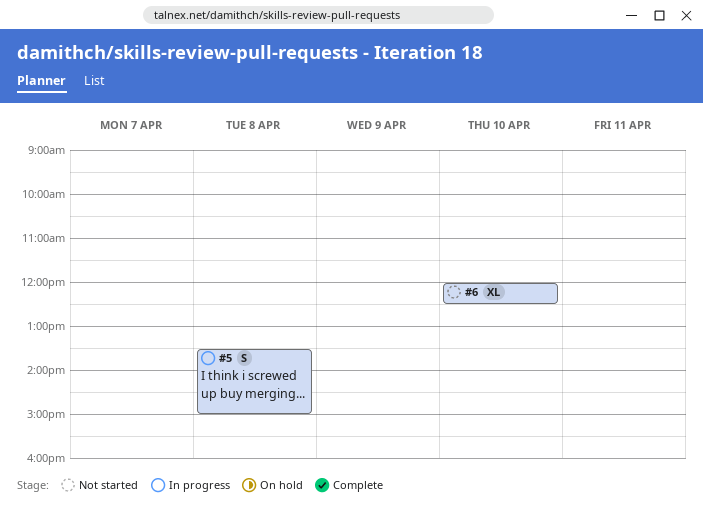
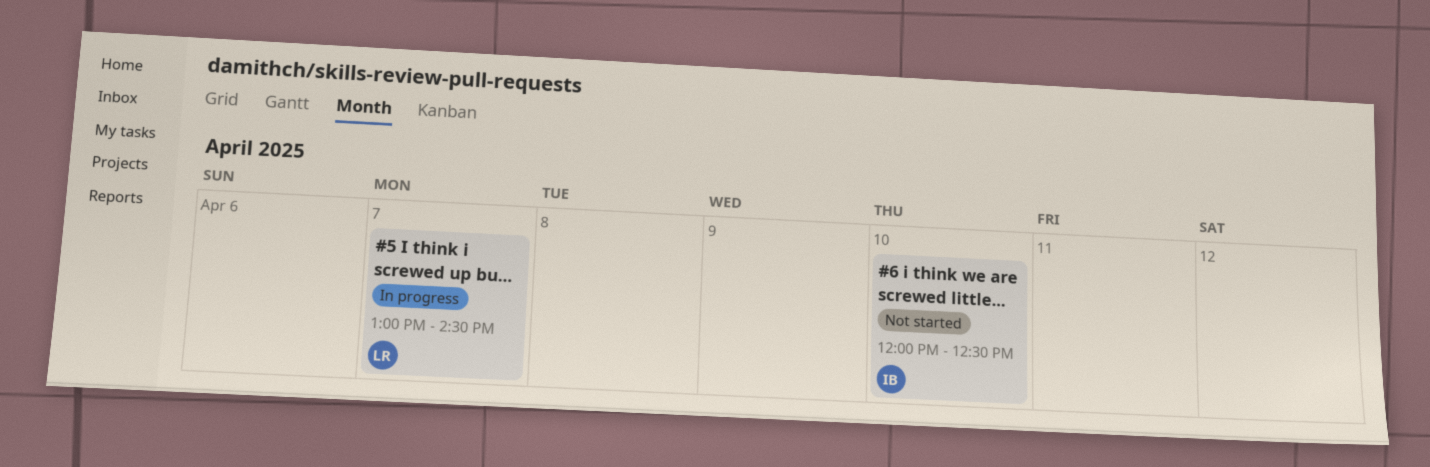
#5, day: Apr 8 -> Apr 7
#5, begins: 13:30 -> 13:00
#5, ends: 15:00 -> 14:30

